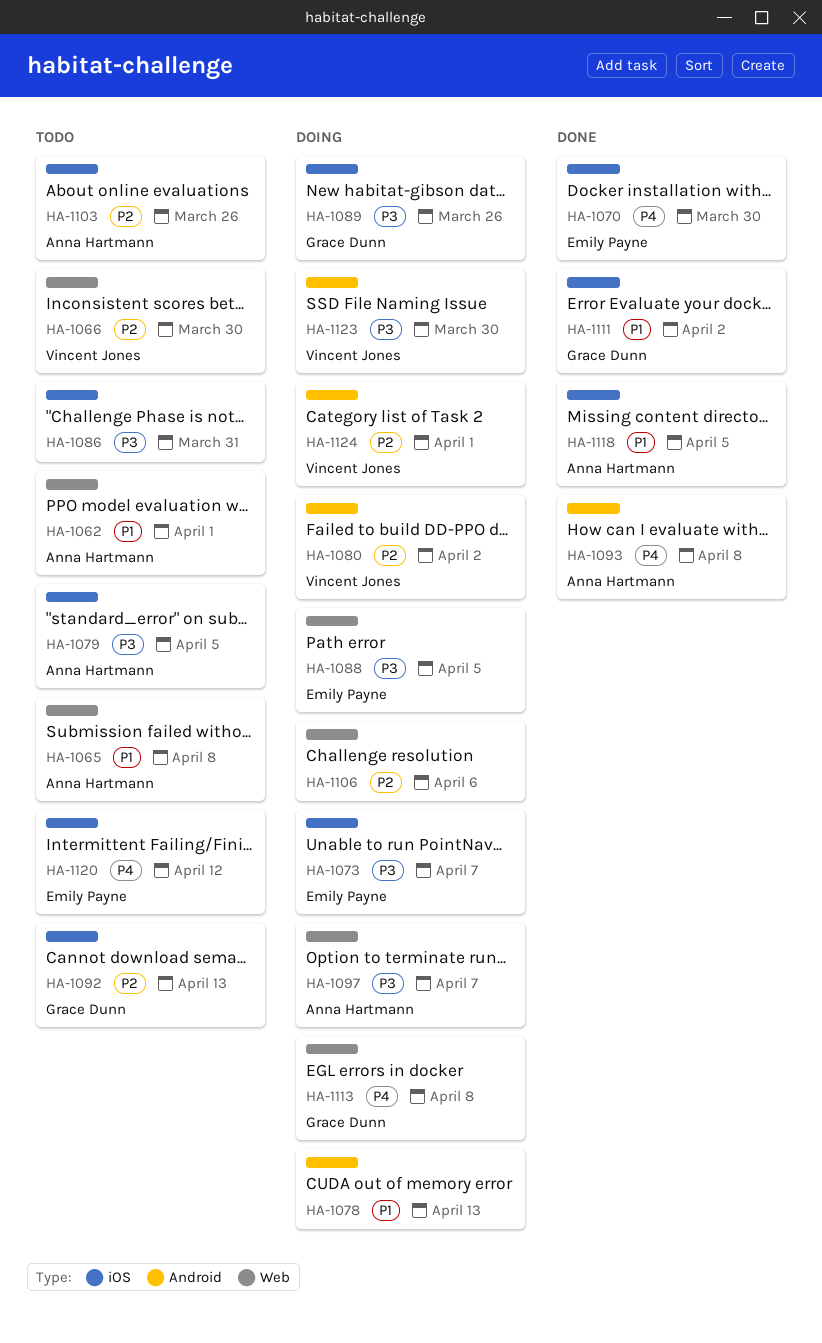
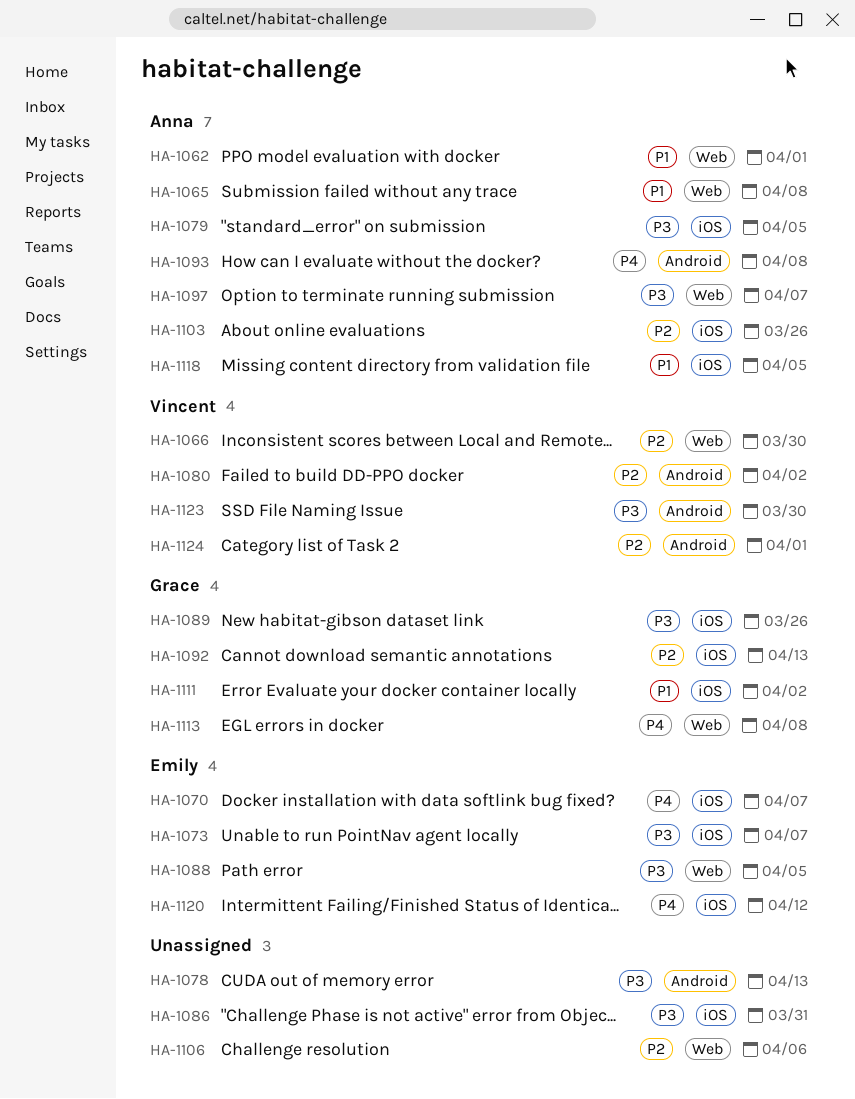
HA-1070, due: Mar 30 -> Apr 7
HA-1078, priority: P1 -> P3

